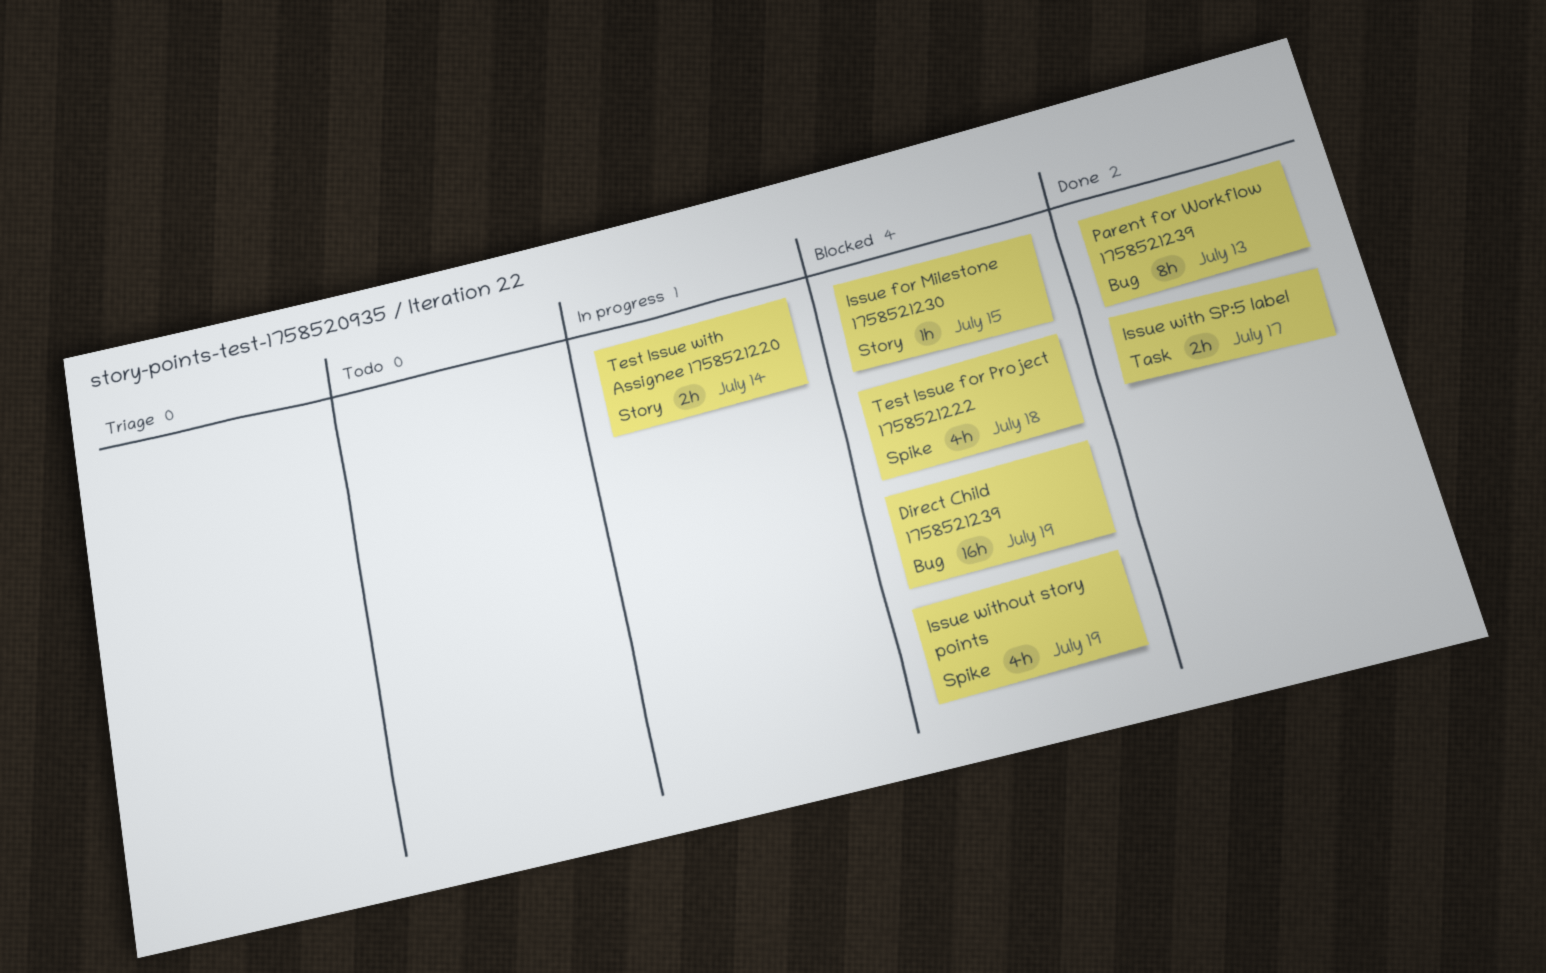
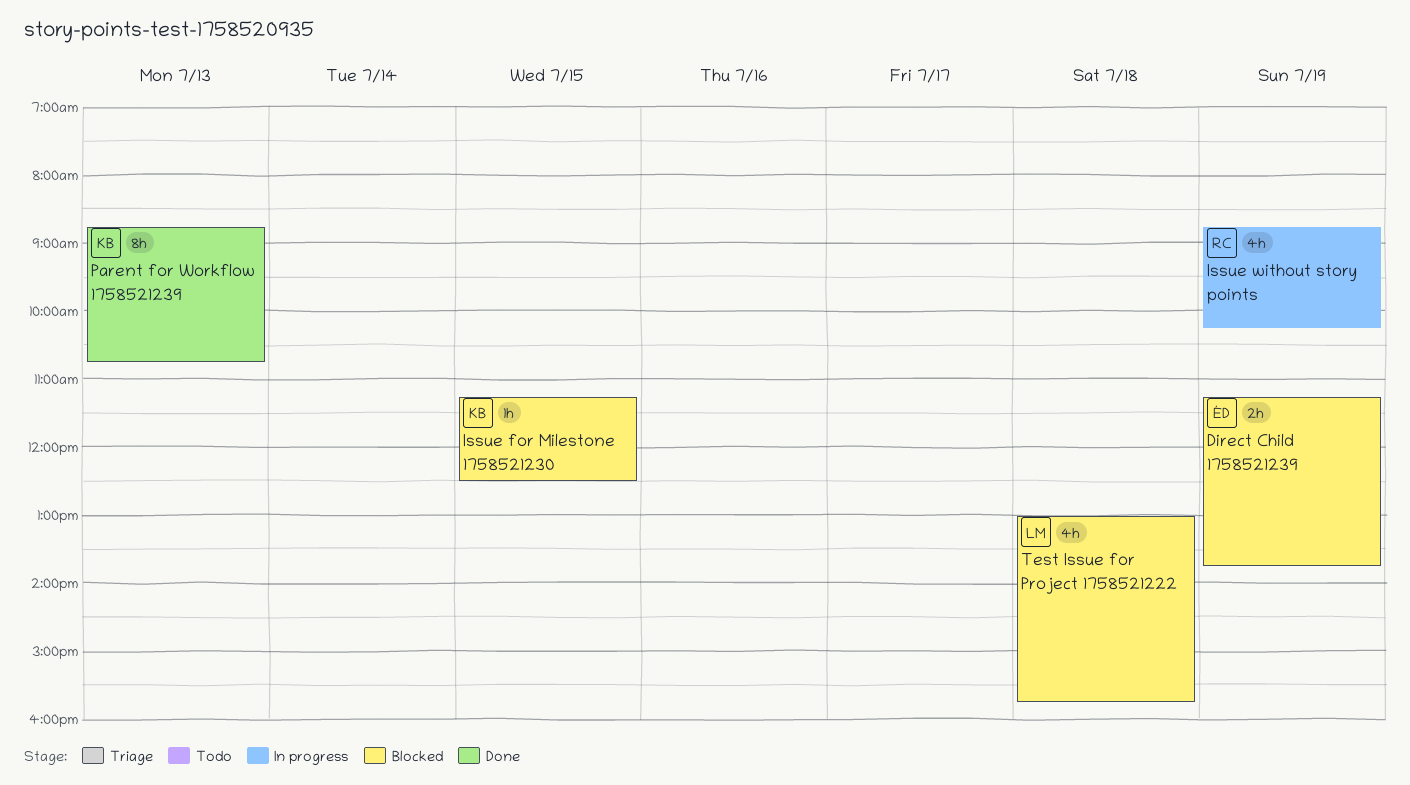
Direct Child 1758521239, estimate: 16h -> 2h
Issue with SP:5 label: present -> none
Issue without story points, status: Blocked -> In progress
Test Issue with Assignee 1758521220: present -> none

